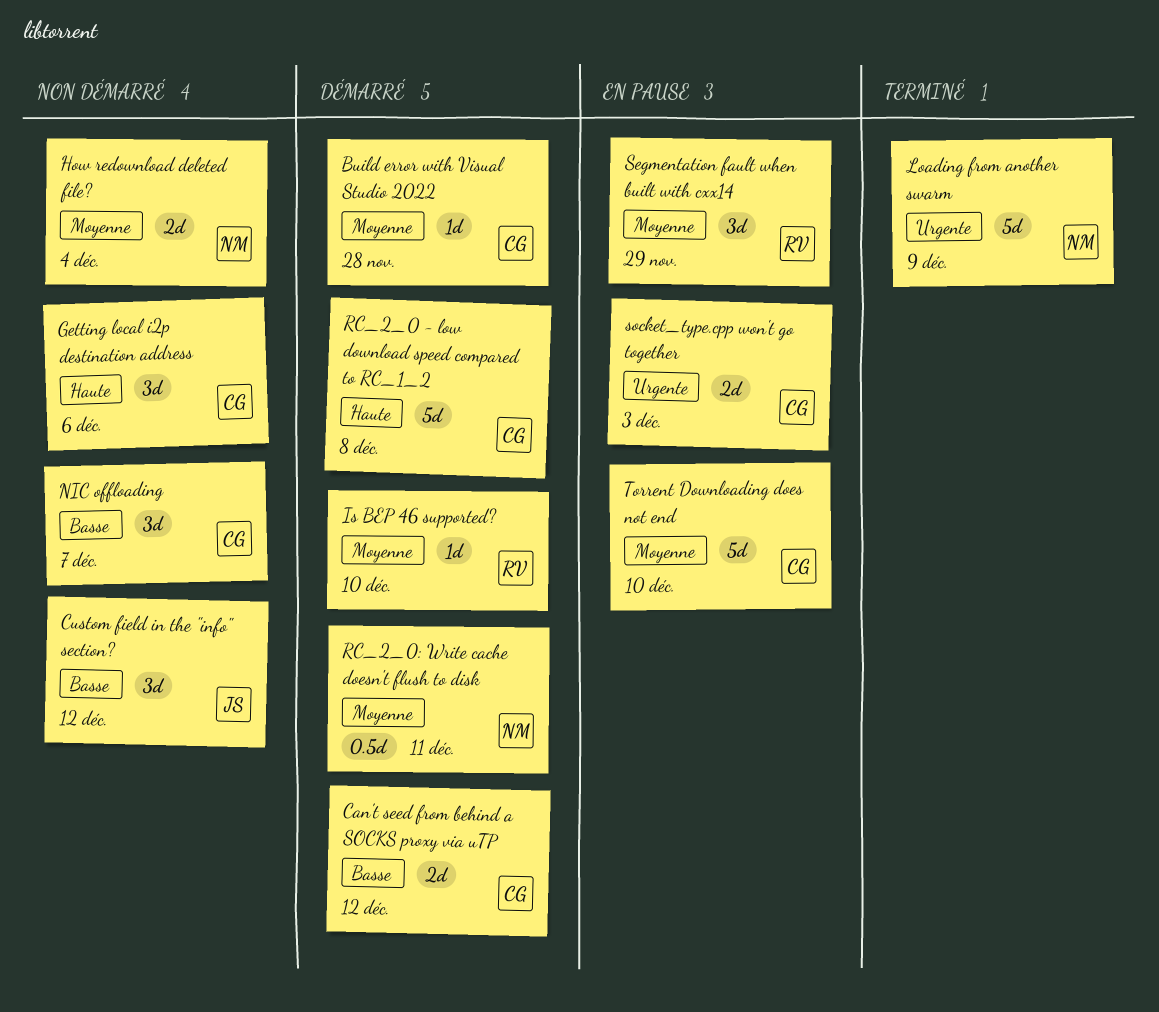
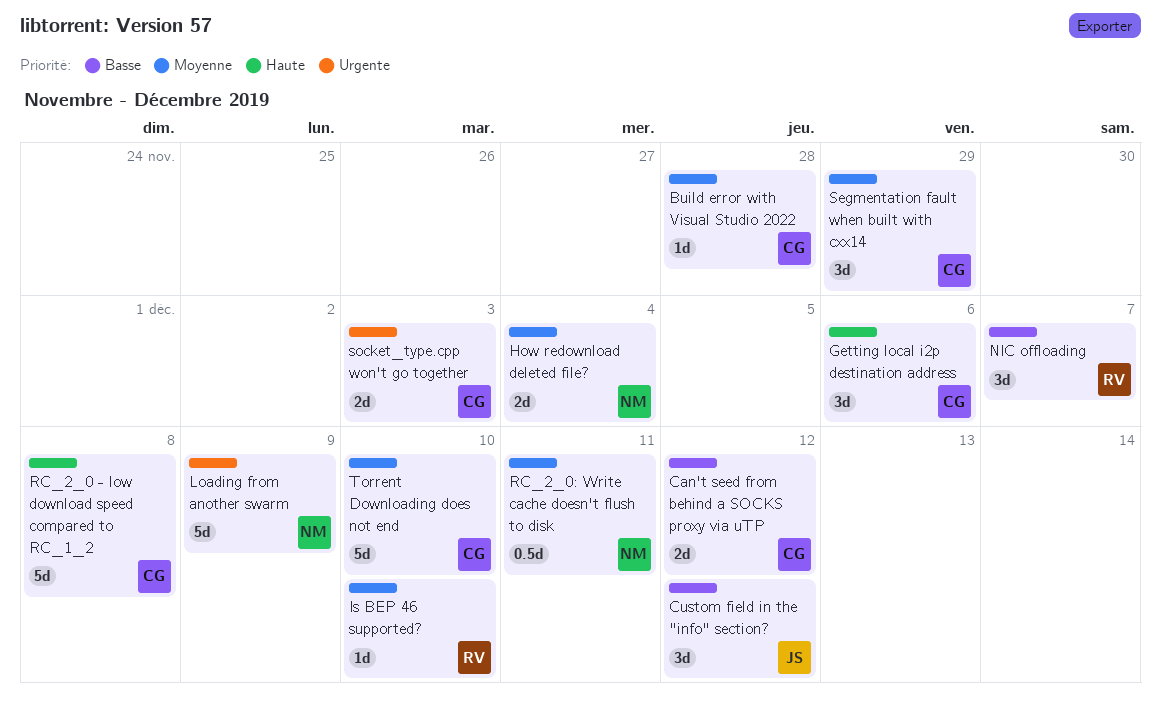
NIC offloading, owner: CG -> RV
Segmentation fault when built with cxx14, owner: RV -> CG

